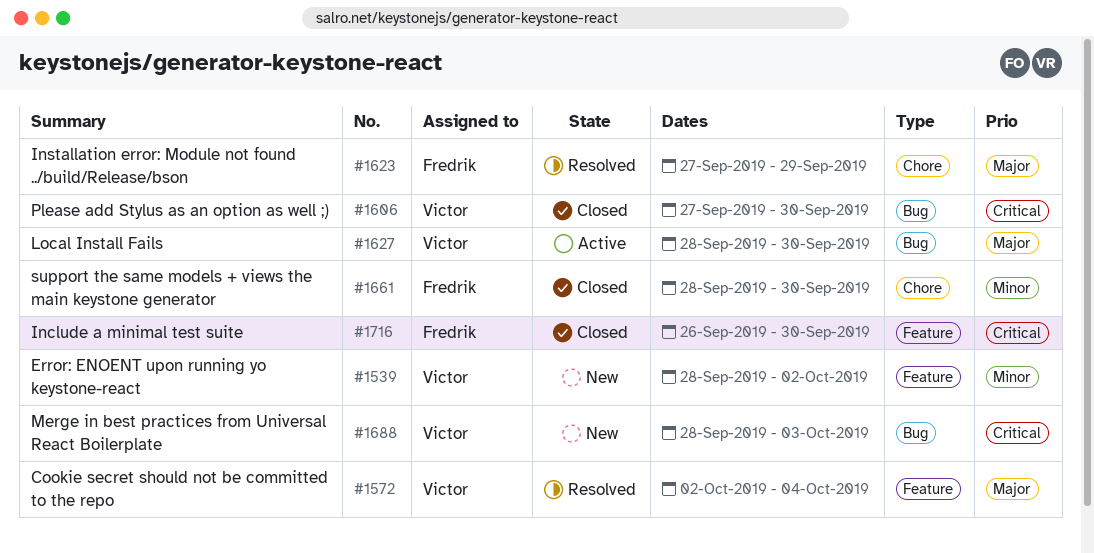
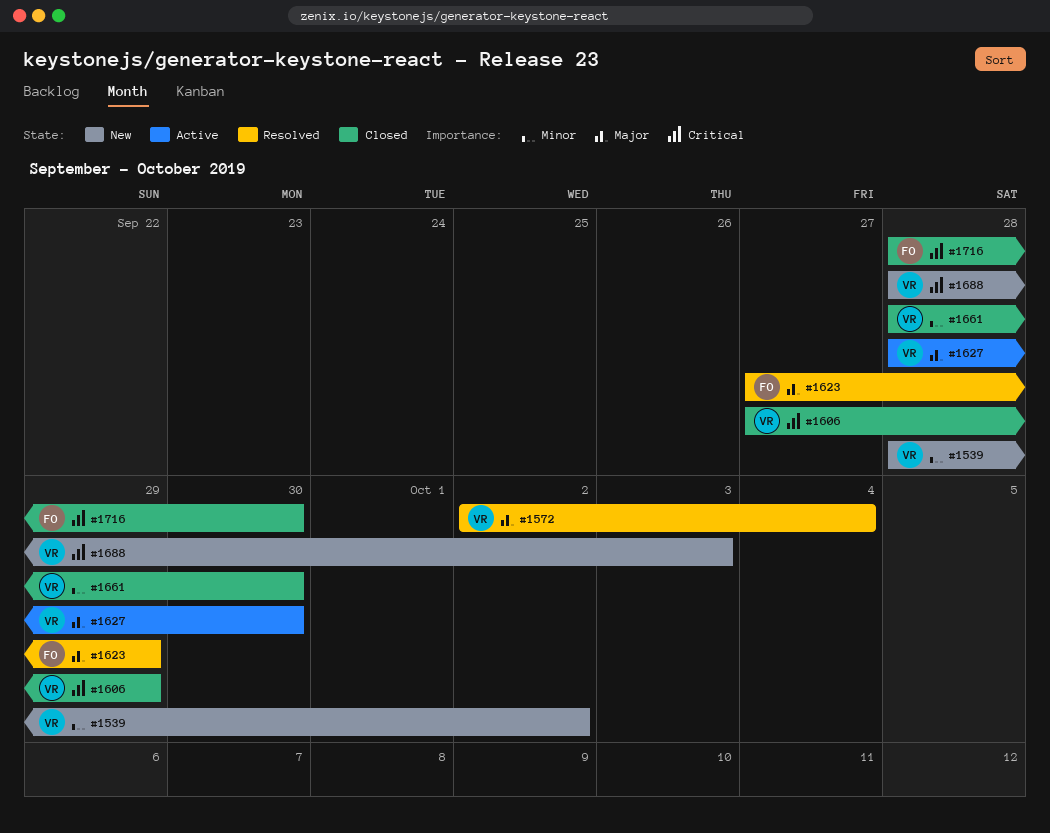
#1606, due: Sep 30 -> Sep 29
#1661, owner: Fredrik -> Victor
#1716, start: Sep 26 -> Sep 28

